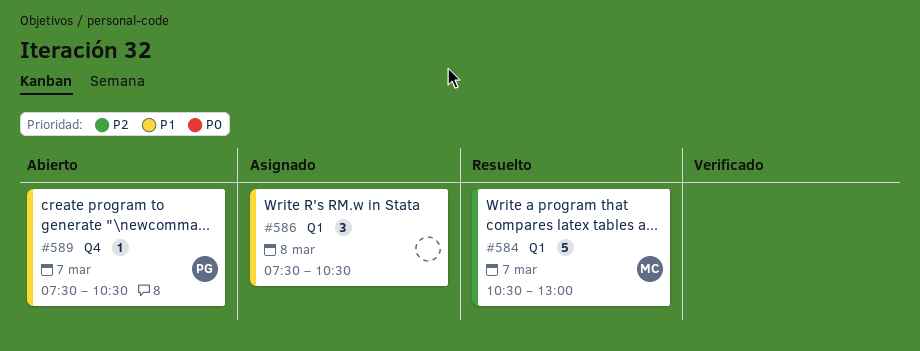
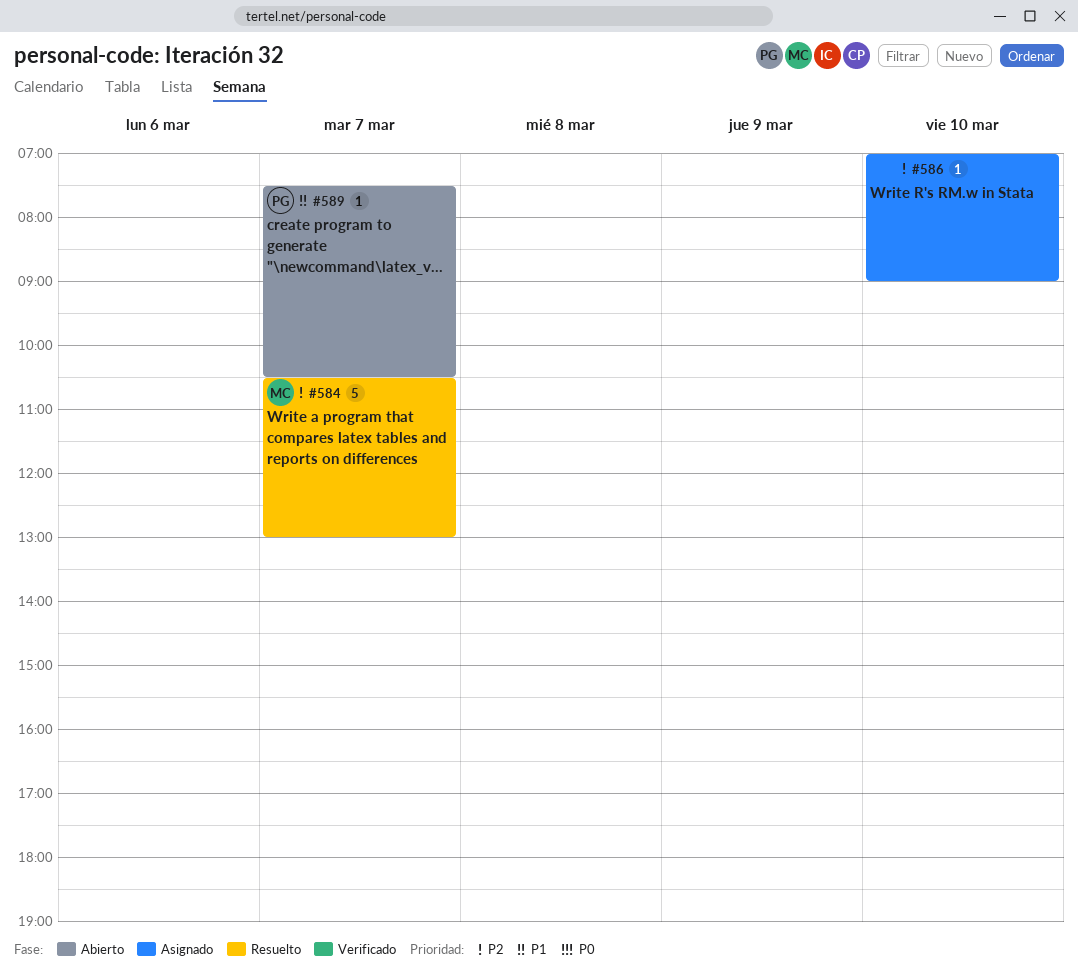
#586, priority: P1 -> P2
#586, estimate: 3 -> 1
#586, day: Mar 8 -> Mar 10
#586, begins: 07:30 -> 07:00
#586, ends: 10:30 -> 09:00

